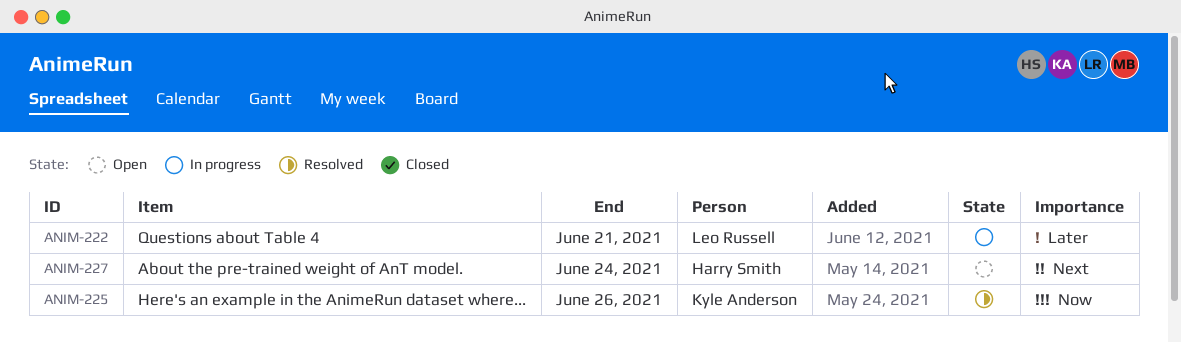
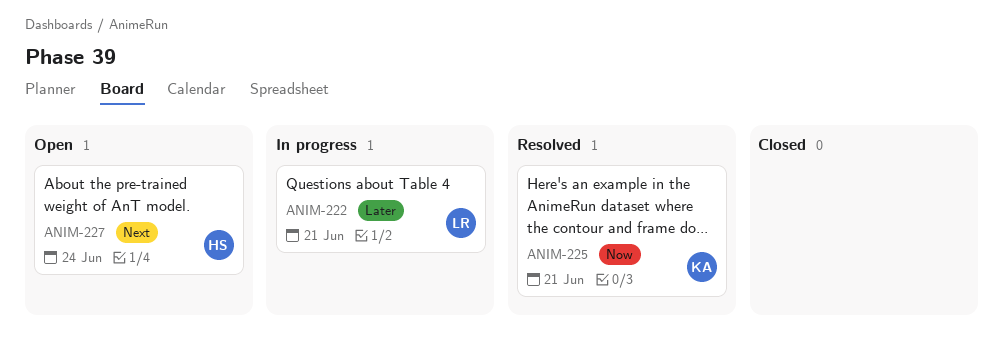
ANIM-225, due: Jun 26 -> Jun 21

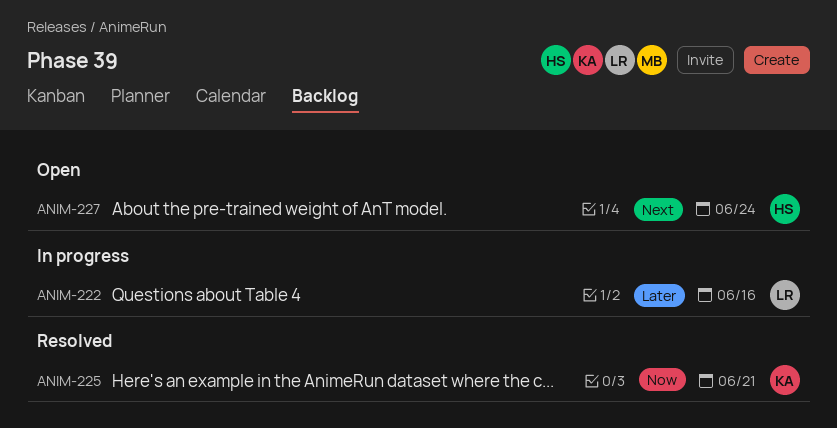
ANIM-222, due: Jun 21 -> Jun 16

